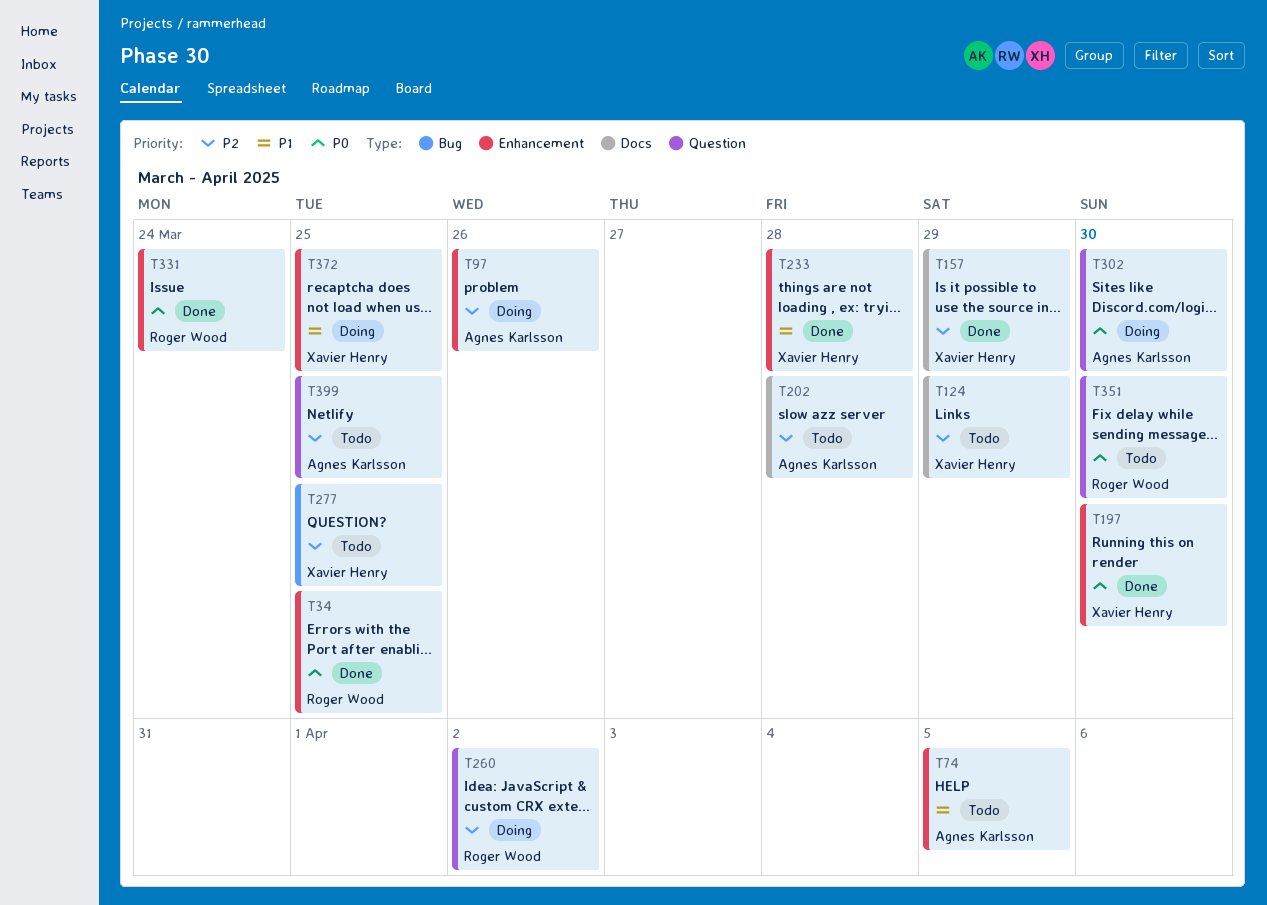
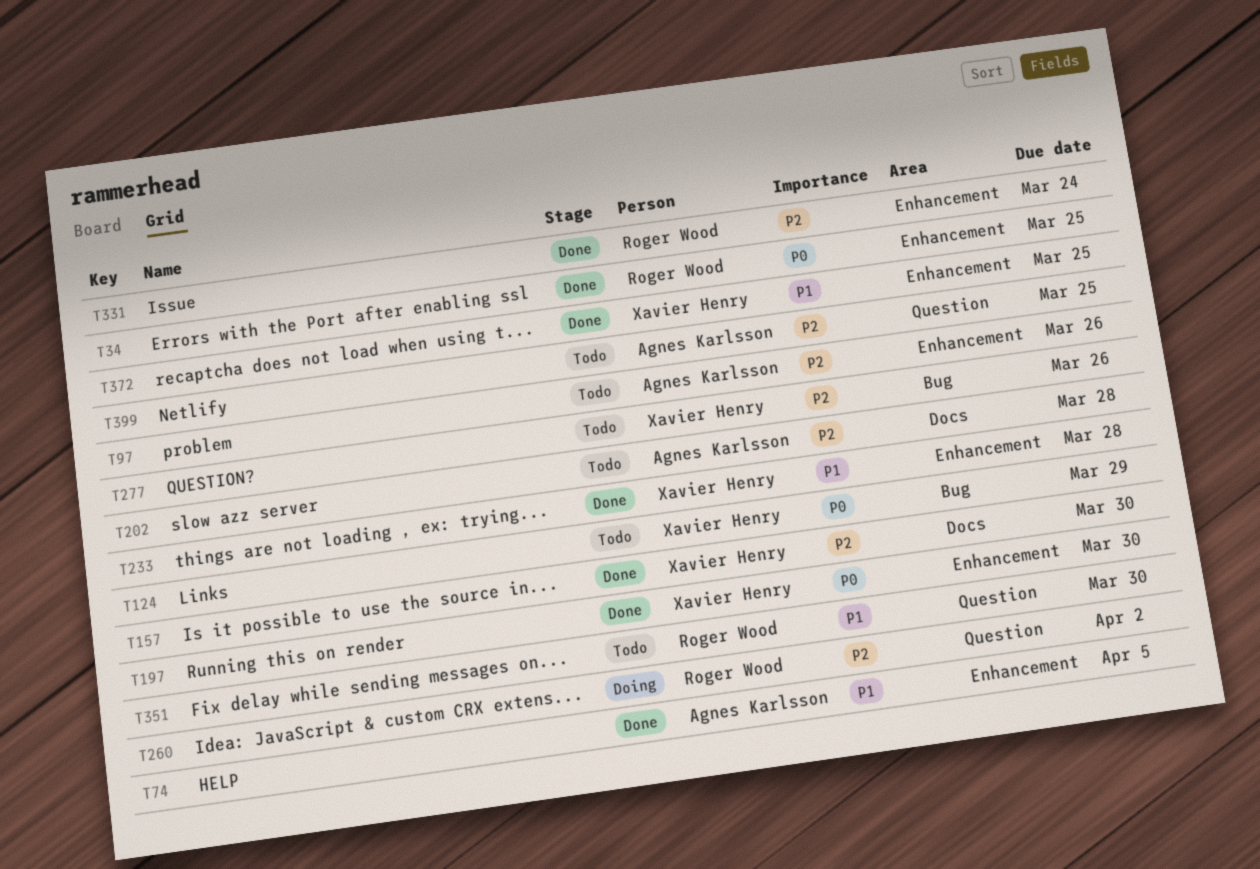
T74, status: Todo -> Done
T97, status: Doing -> Todo
T124, priority: P2 -> P0
T124, label: Docs -> Bug
T157, due: Mar 29 -> Mar 30
T277, due: Mar 25 -> Mar 26
T302: present -> none
T331, priority: P0 -> P2
T351, priority: P0 -> P1
T372, status: Doing -> Done

